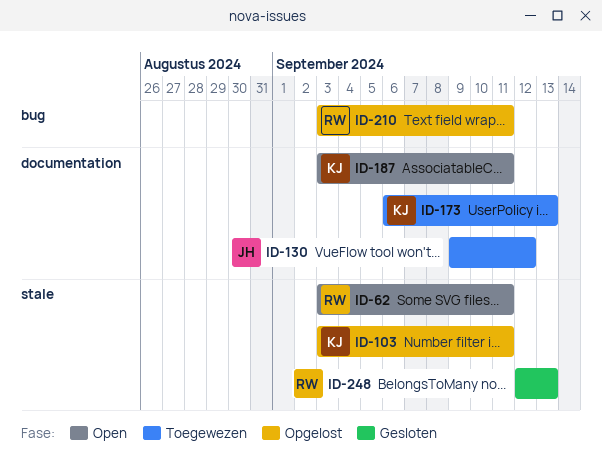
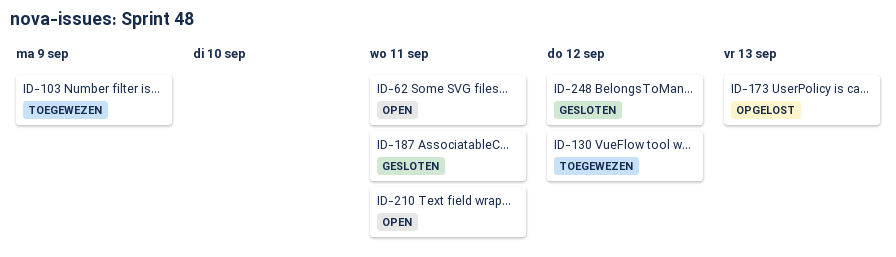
ID-103, status: Opgelost -> Toegewezen
ID-103, due: Sep 11 -> Sep 9
ID-173, status: Toegewezen -> Opgelost
ID-187, status: Open -> Gesloten
ID-210, status: Opgelost -> Open
ID-248, due: Sep 13 -> Sep 12

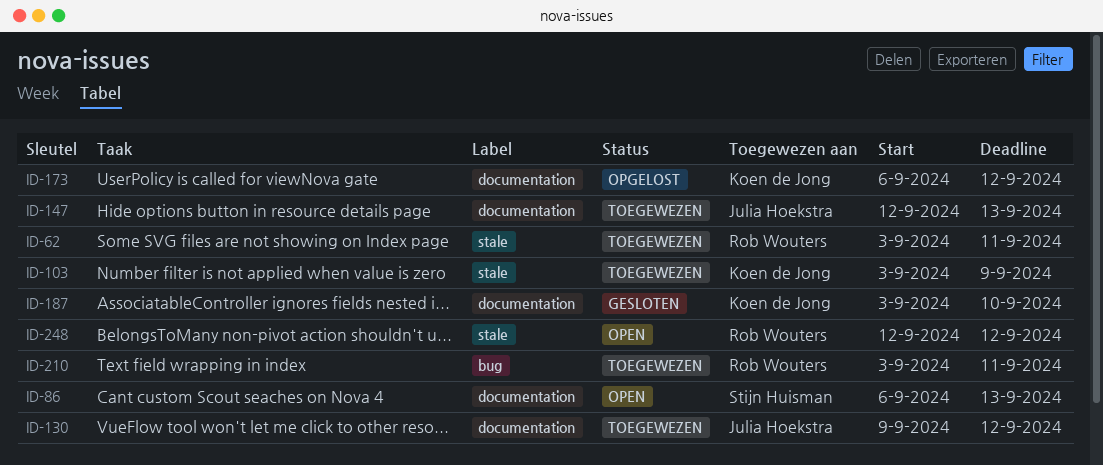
ID-62, status: Open -> Toegewezen
ID-86: none -> present
ID-147: none -> present
ID-173, due: Sep 13 -> Sep 12
ID-187, due: Sep 11 -> Sep 10
ID-210, status: Open -> Toegewezen
ID-248, status: Gesloten -> Open

